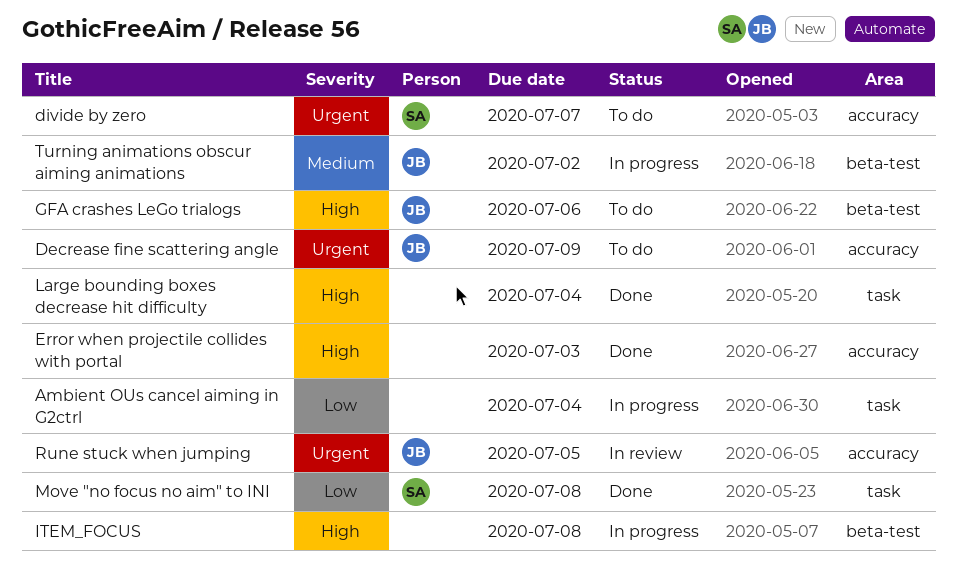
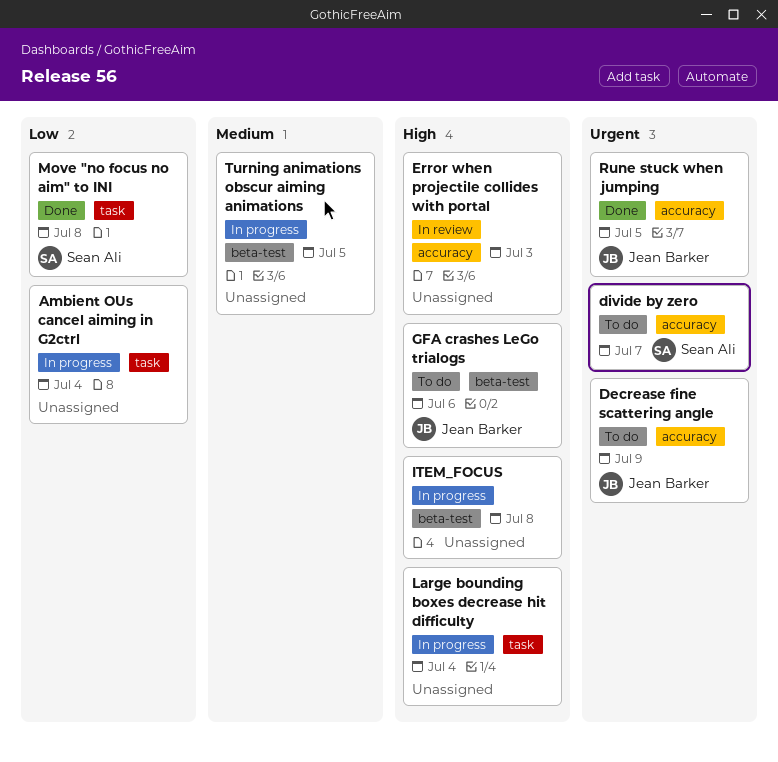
Error when projectile collides with portal, status: Done -> In review
Large bounding boxes decrease hit difficulty, status: Done -> In progress
Rune stuck when jumping, status: In review -> Done
Turning animations obscur aiming animations, owner: Jean Barker -> none
Turning animations obscur aiming animations, due: Jul 2 -> Jul 5

